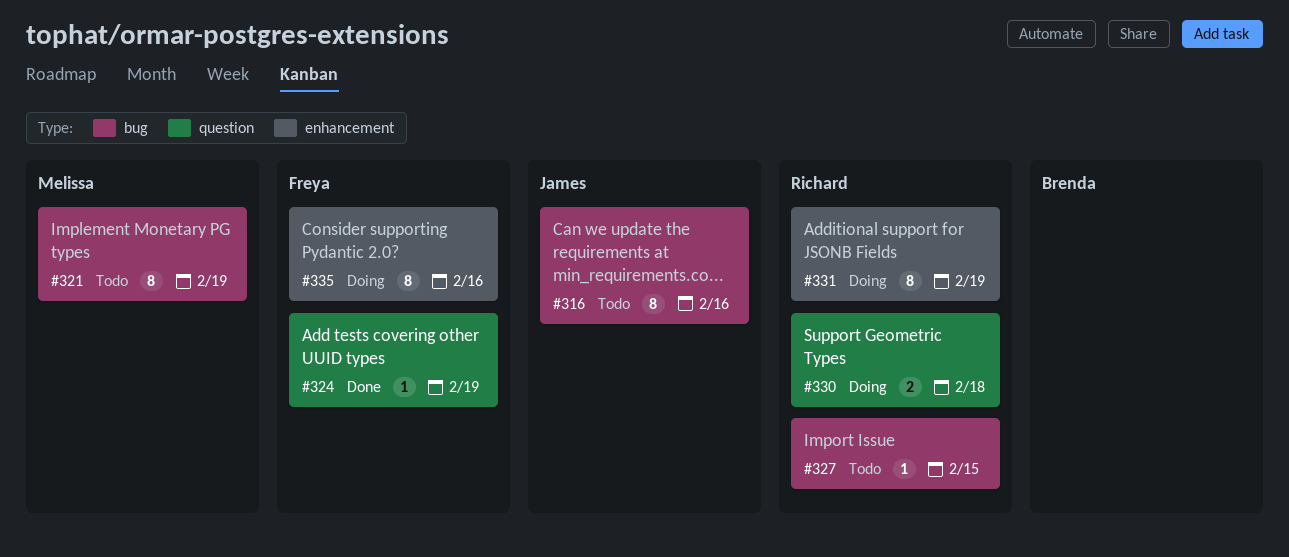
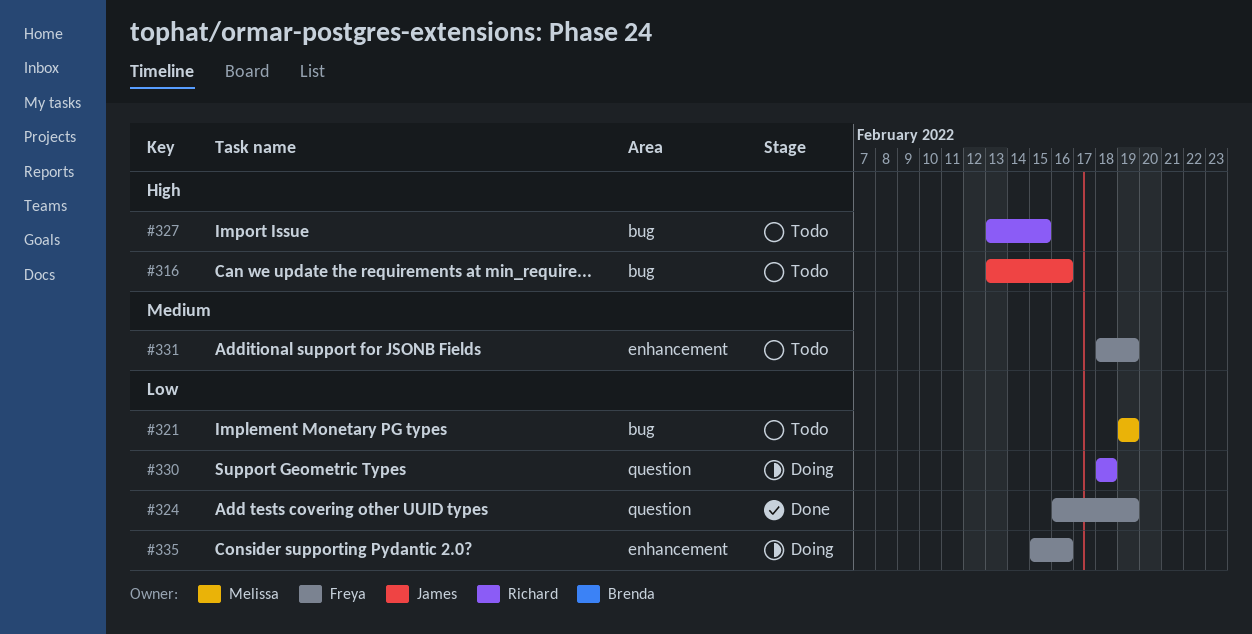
#331, status: Doing -> Todo
#331, owner: Richard -> Freya

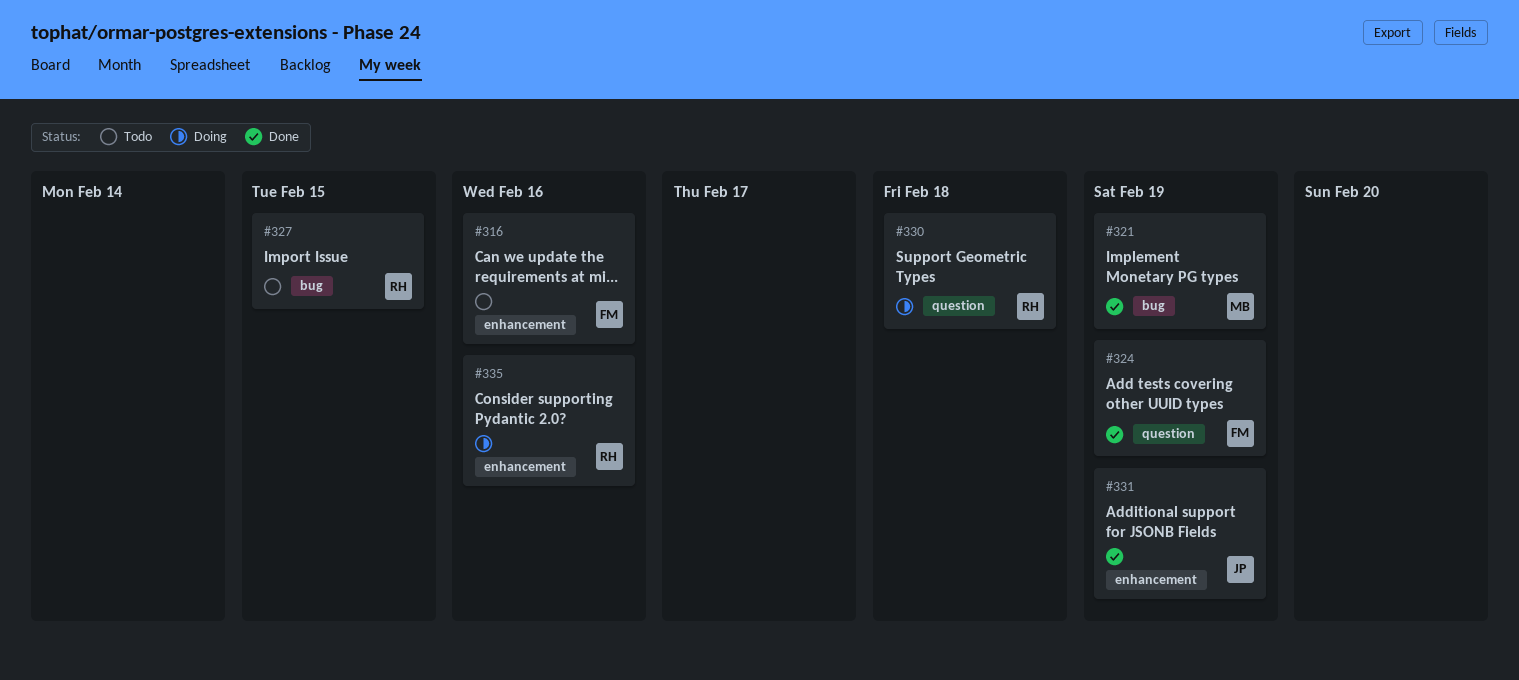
#316, owner: James -> Freya
#316, label: bug -> enhancement
#321, status: Todo -> Done
#331, status: Todo -> Done
#331, owner: Freya -> James
#335, owner: Freya -> Richard

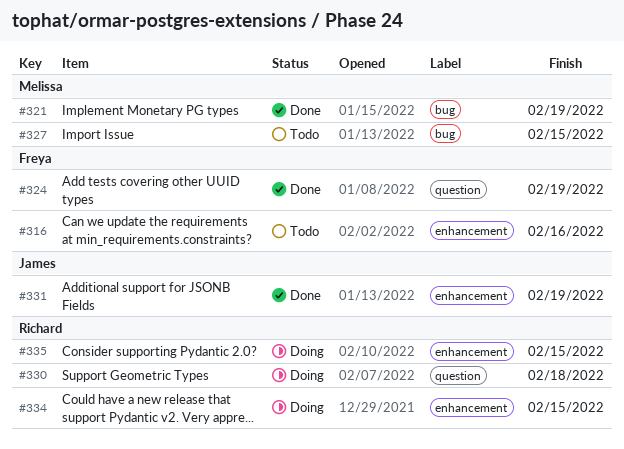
#327, owner: Richard -> Melissa
#334: none -> present
#335, due: Feb 16 -> Feb 15

